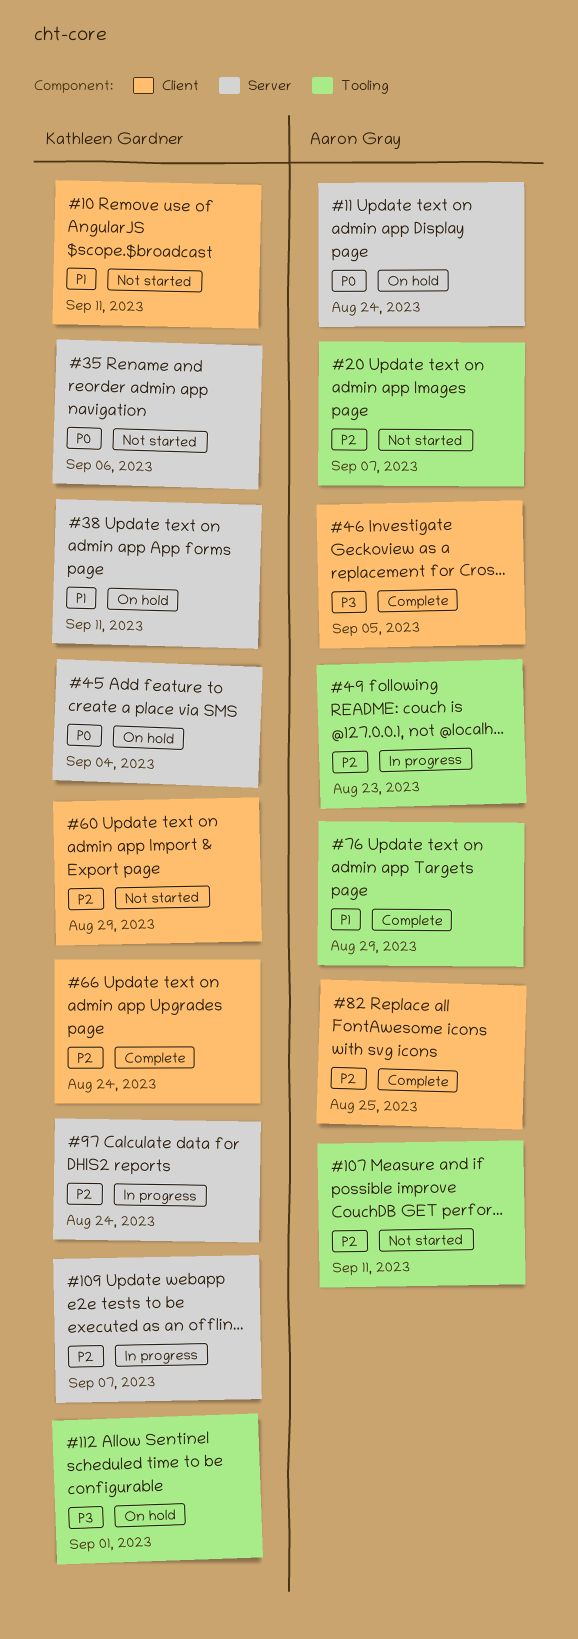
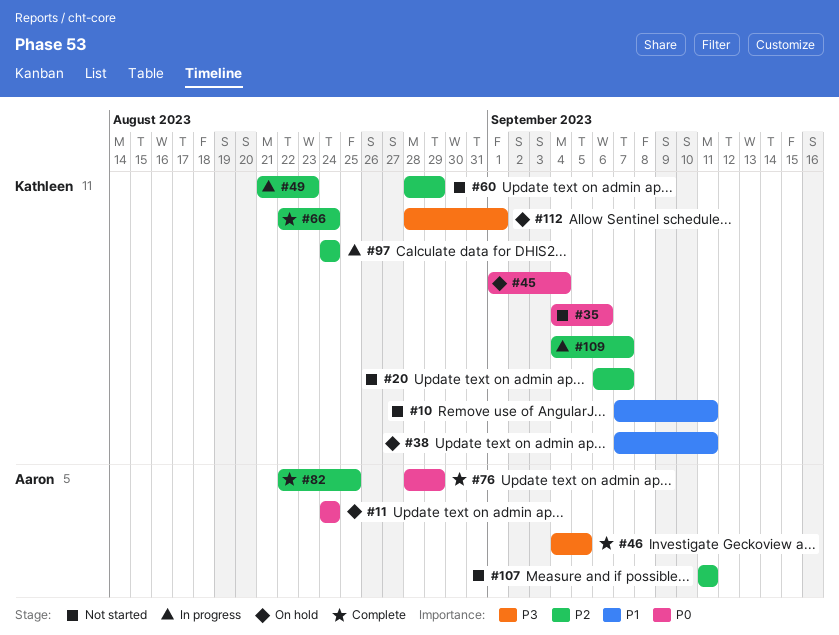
#20, owner: Aaron Gray -> Kathleen Gardner
#49, owner: Aaron Gray -> Kathleen Gardner
#76, priority: P1 -> P0

